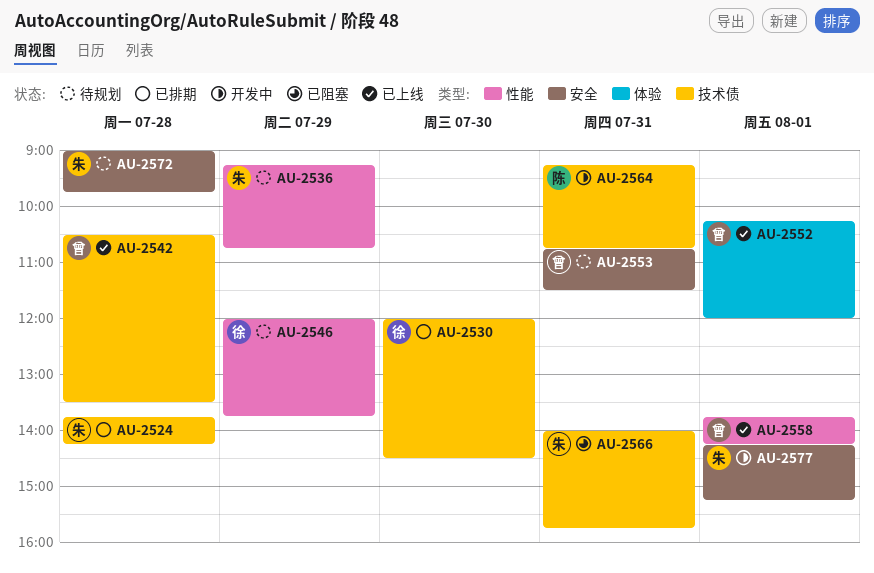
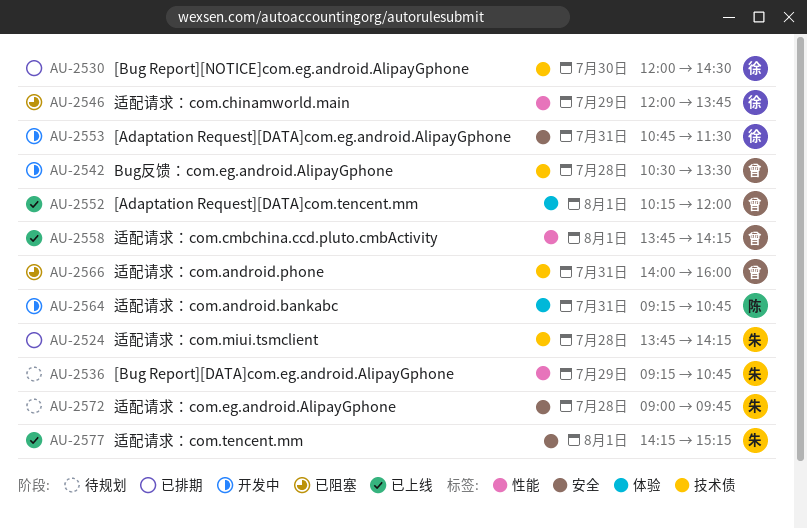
AU-2542, status: 已上线 -> 开发中
AU-2546, status: 待规划 -> 已阻塞
AU-2553, status: 待规划 -> 开发中
AU-2553, owner: 曾 -> 徐
AU-2564, label: 技术债 -> 体验
AU-2566, owner: 朱 -> 曾
AU-2566, ends: 15:45 -> 16:00
AU-2577, status: 开发中 -> 已上线

